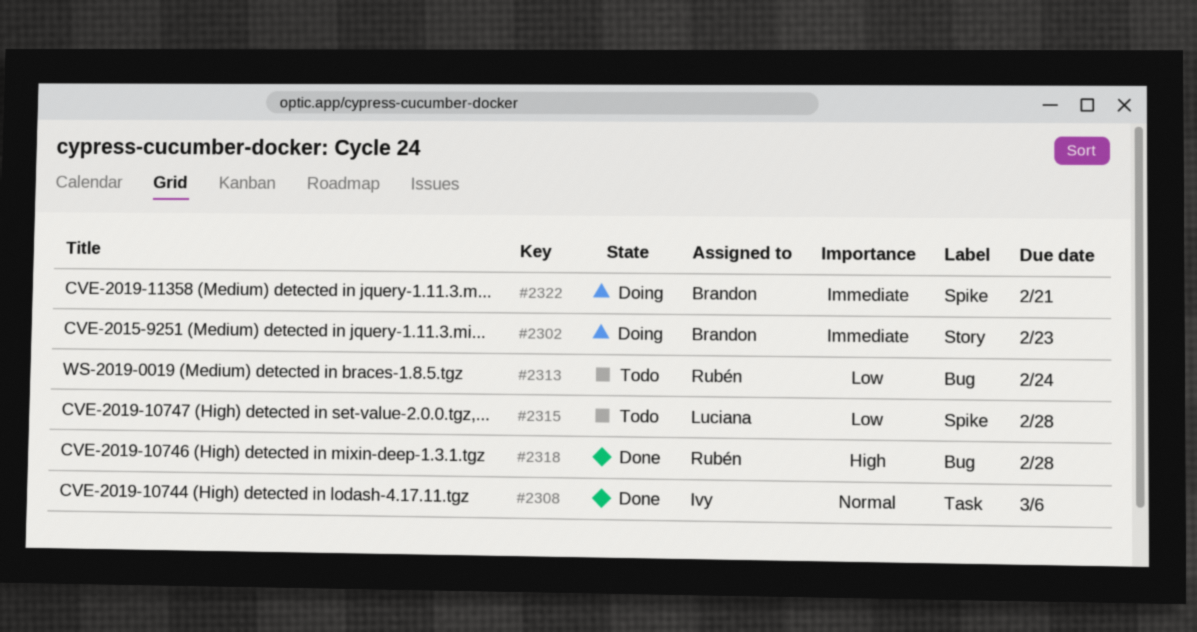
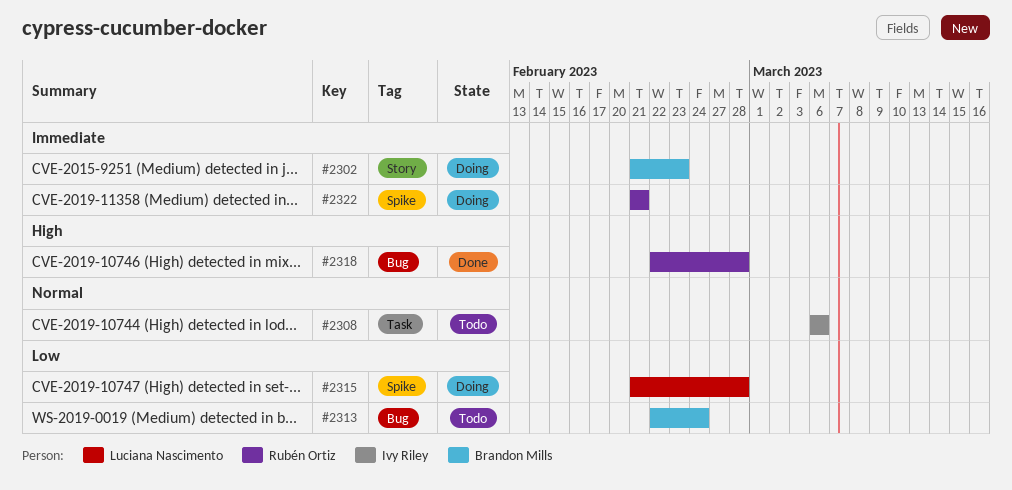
#2308, status: Done -> Todo
#2313, owner: Rubén Ortiz -> Brandon Mills
#2315, status: Todo -> Doing
#2322, owner: Brandon Mills -> Rubén Ortiz

